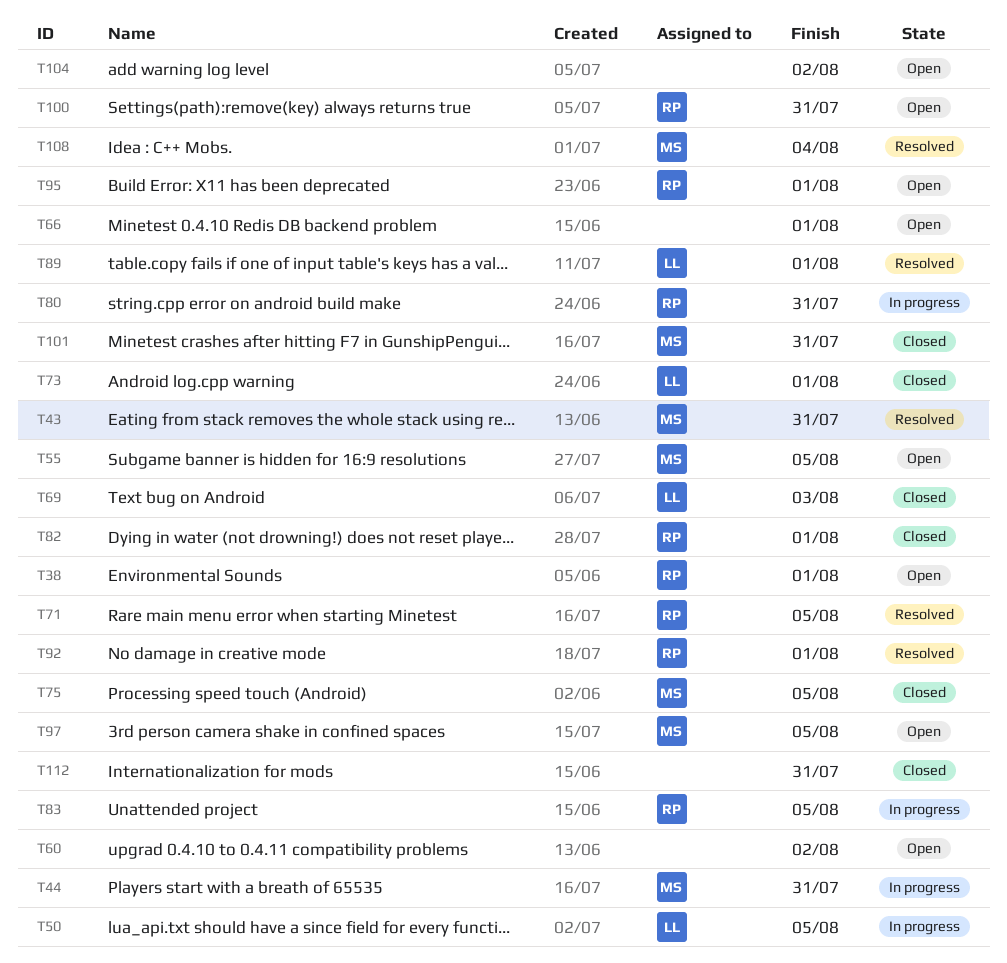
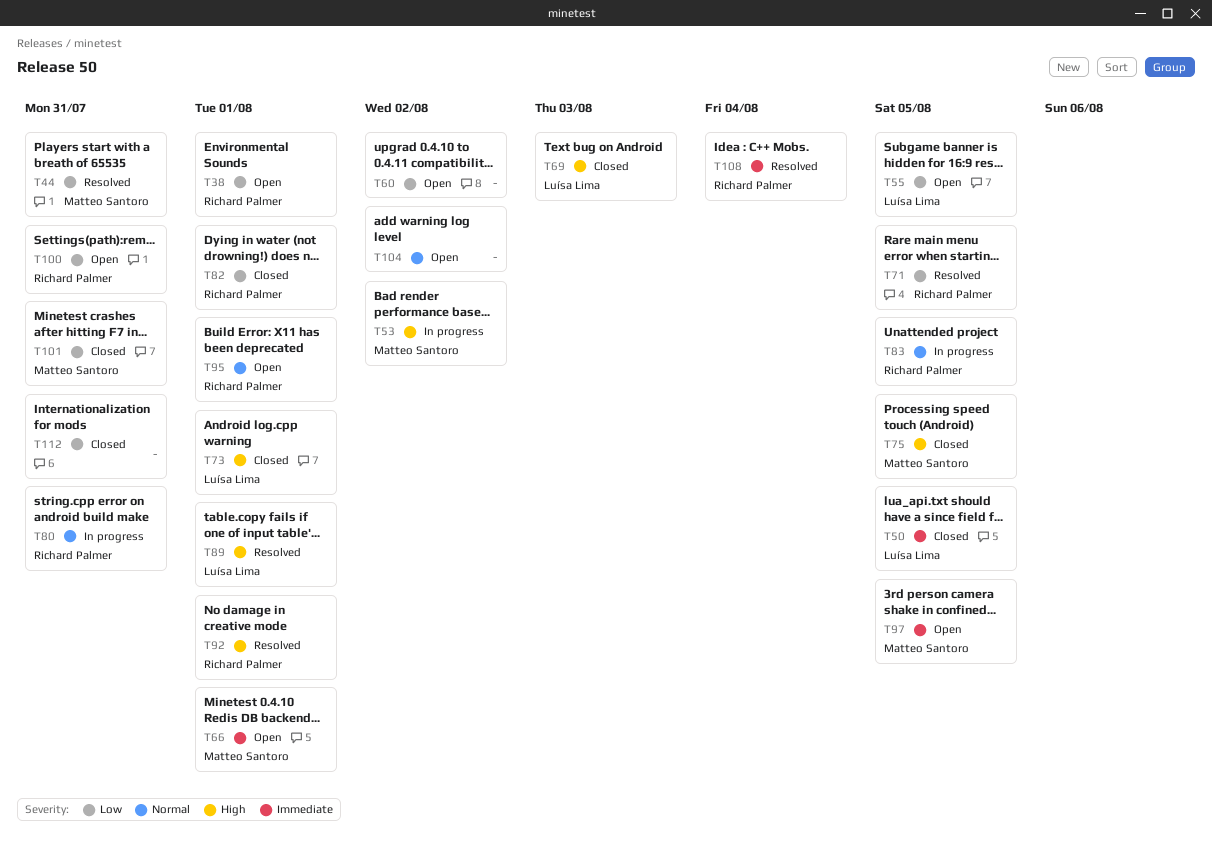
T43: present -> none
T44, status: In progress -> Resolved
T50, status: In progress -> Closed
T53: none -> present
T55, owner: Matteo Santoro -> Luísa Lima
T66, owner: none -> Matteo Santoro
T108, owner: Matteo Santoro -> Richard Palmer

